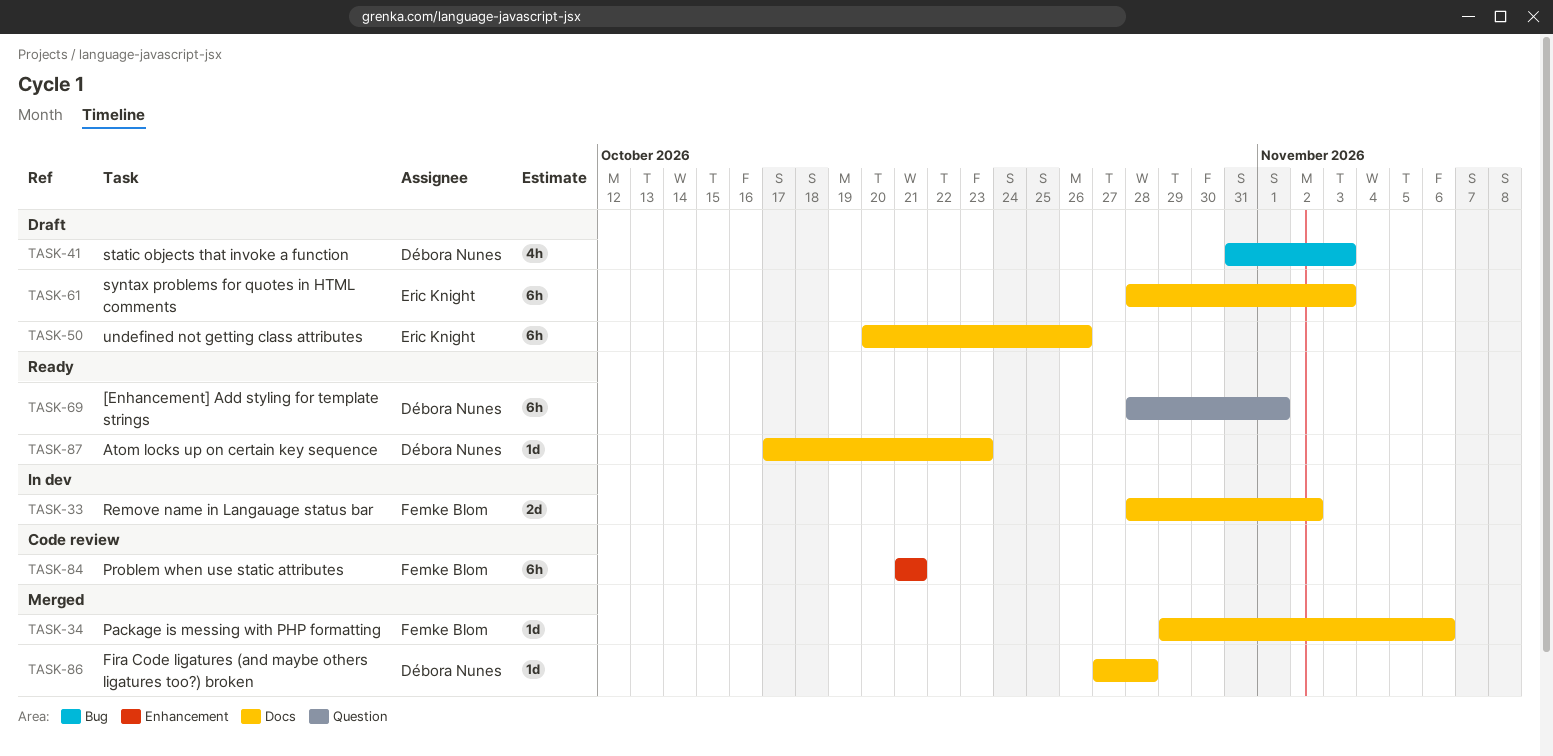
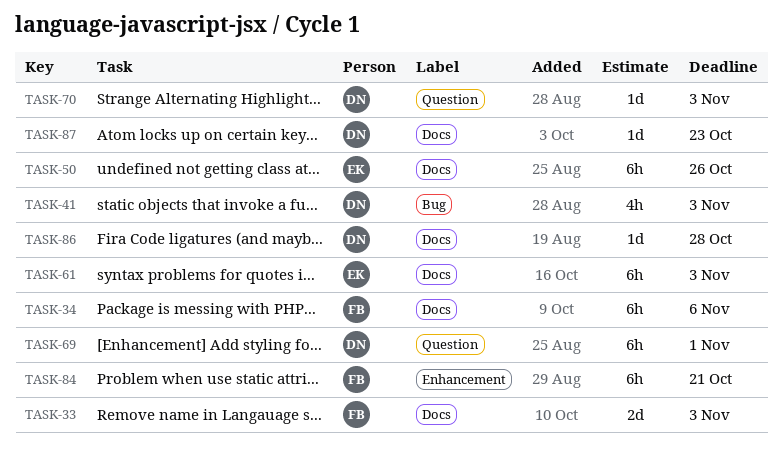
TASK-33, due: Nov 2 -> Nov 3
TASK-34, estimate: 1d -> 6h
TASK-70: none -> present

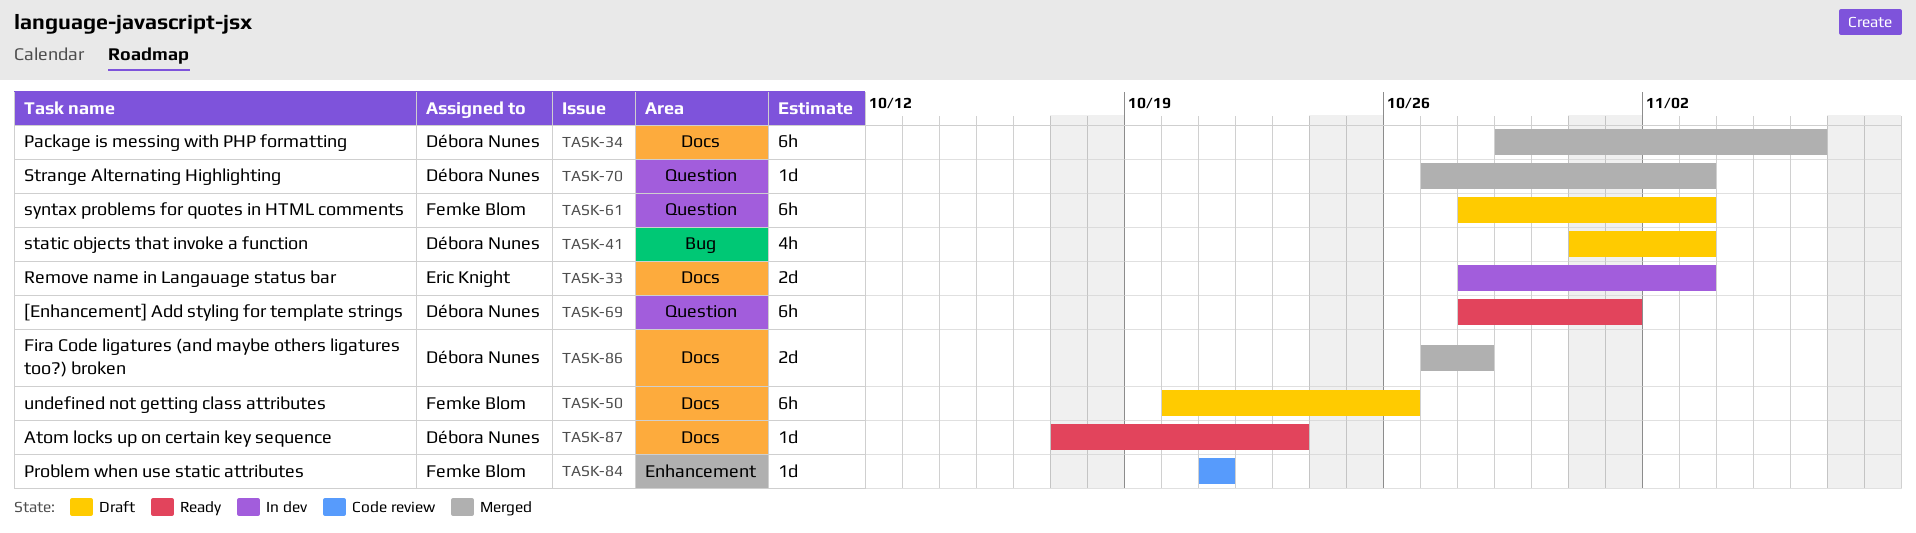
TASK-33, owner: Femke Blom -> Eric Knight
TASK-34, owner: Femke Blom -> Débora Nunes
TASK-50, owner: Eric Knight -> Femke Blom
TASK-61, owner: Eric Knight -> Femke Blom
TASK-61, label: Docs -> Question
TASK-84, estimate: 6h -> 1d
TASK-86, estimate: 1d -> 2d

